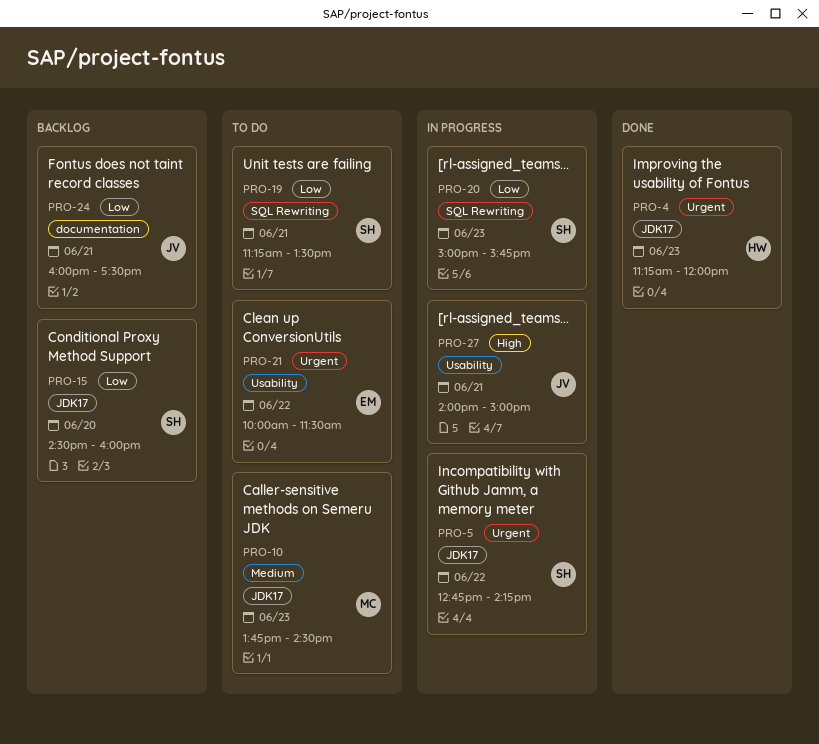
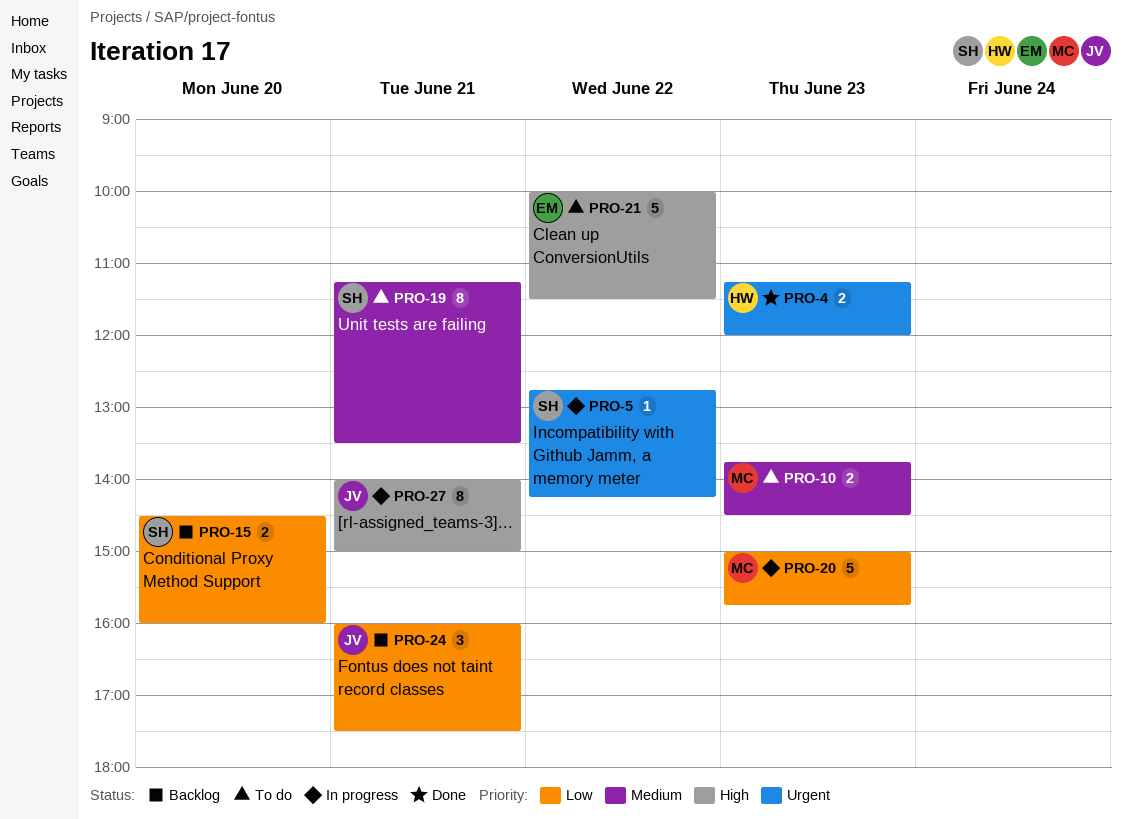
PRO-19, priority: Low -> Medium
PRO-20, owner: SH -> MC
PRO-21, priority: Urgent -> High

